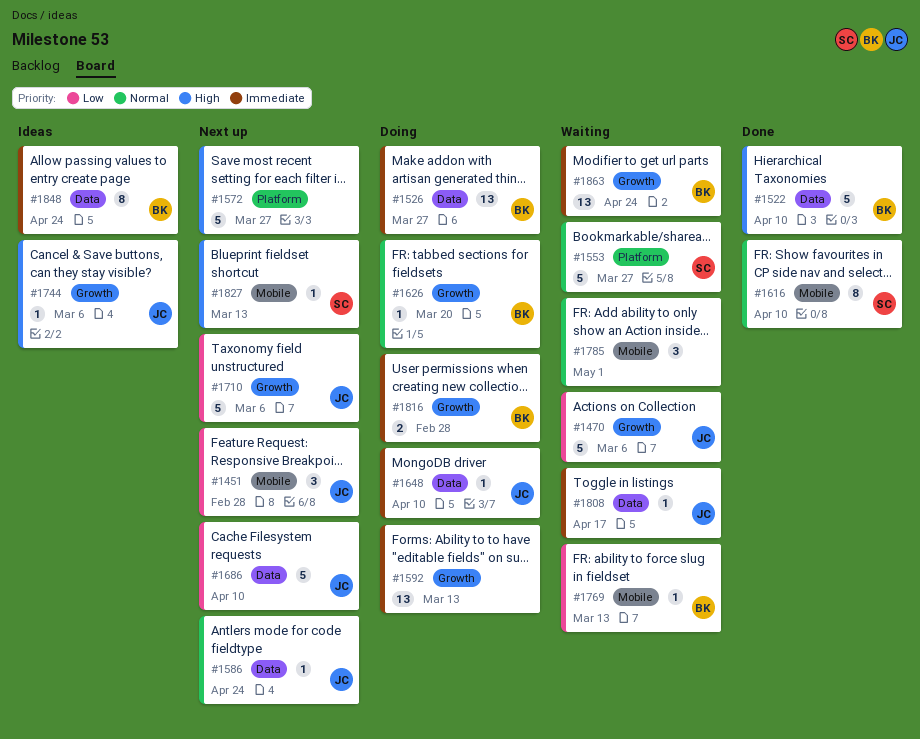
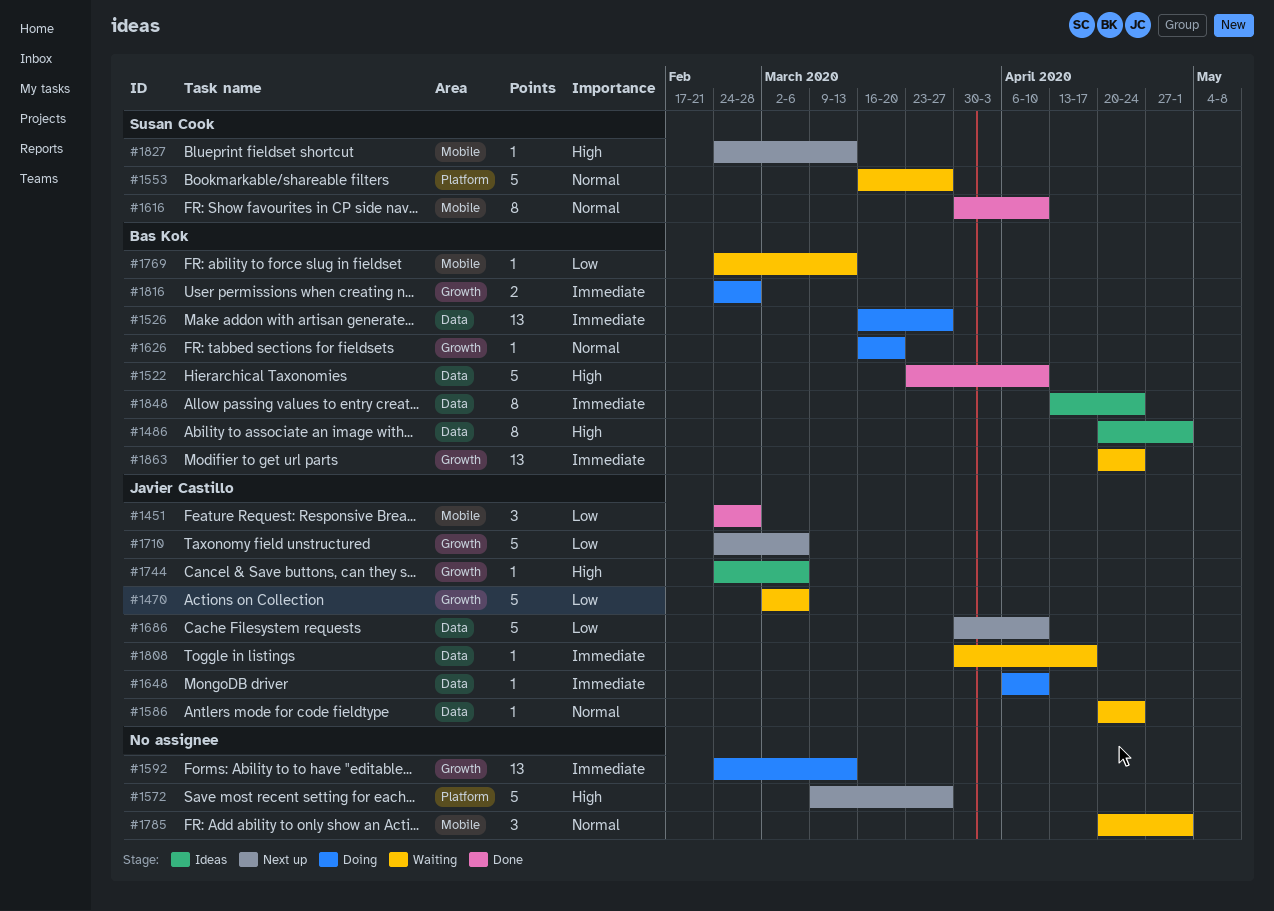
#1451, status: Next up -> Done
#1486: none -> present
#1586, status: Next up -> Waiting

